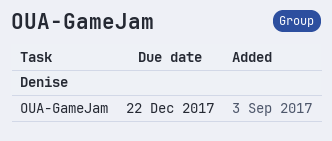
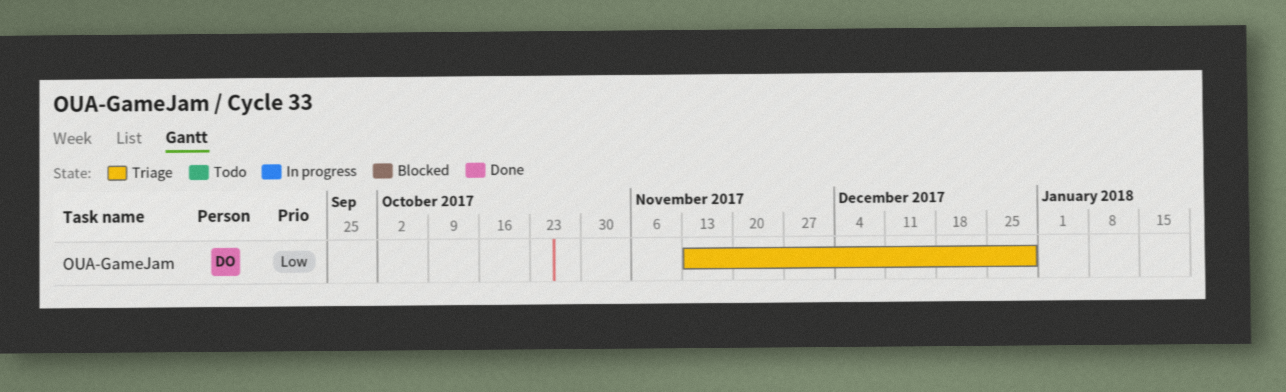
OUA-GameJam, due: Dec 22 -> Dec 29

